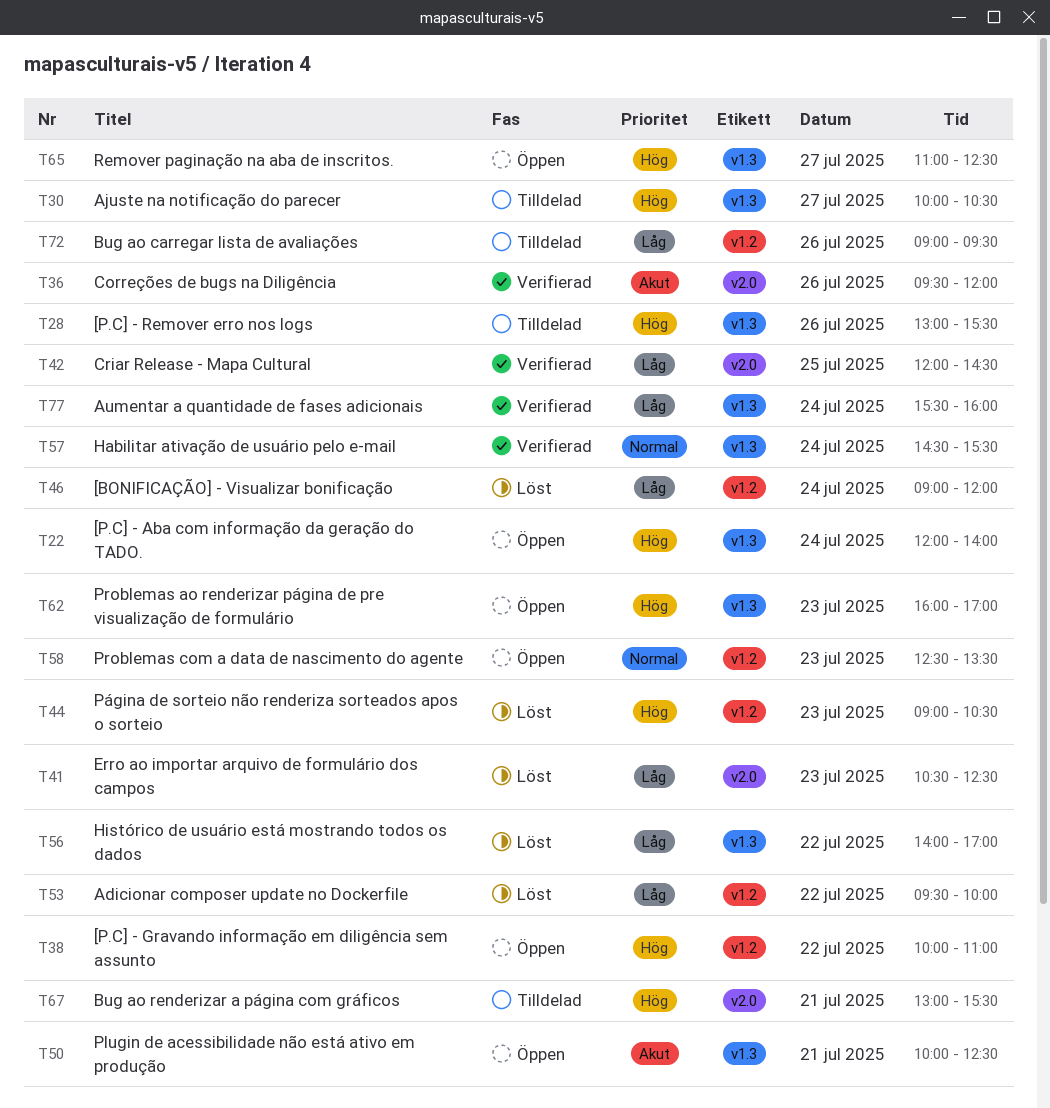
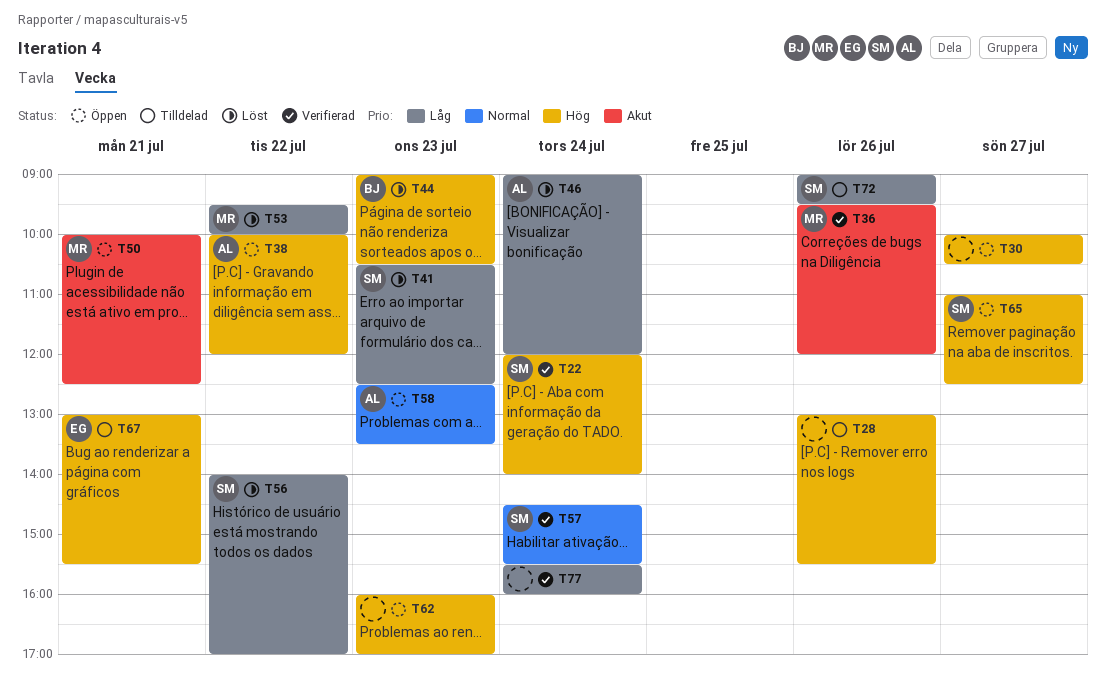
T22, status: Öppen -> Verifierad
T30, status: Tilldelad -> Öppen
T38, ends: 11:00 -> 12:00
T42: present -> none

